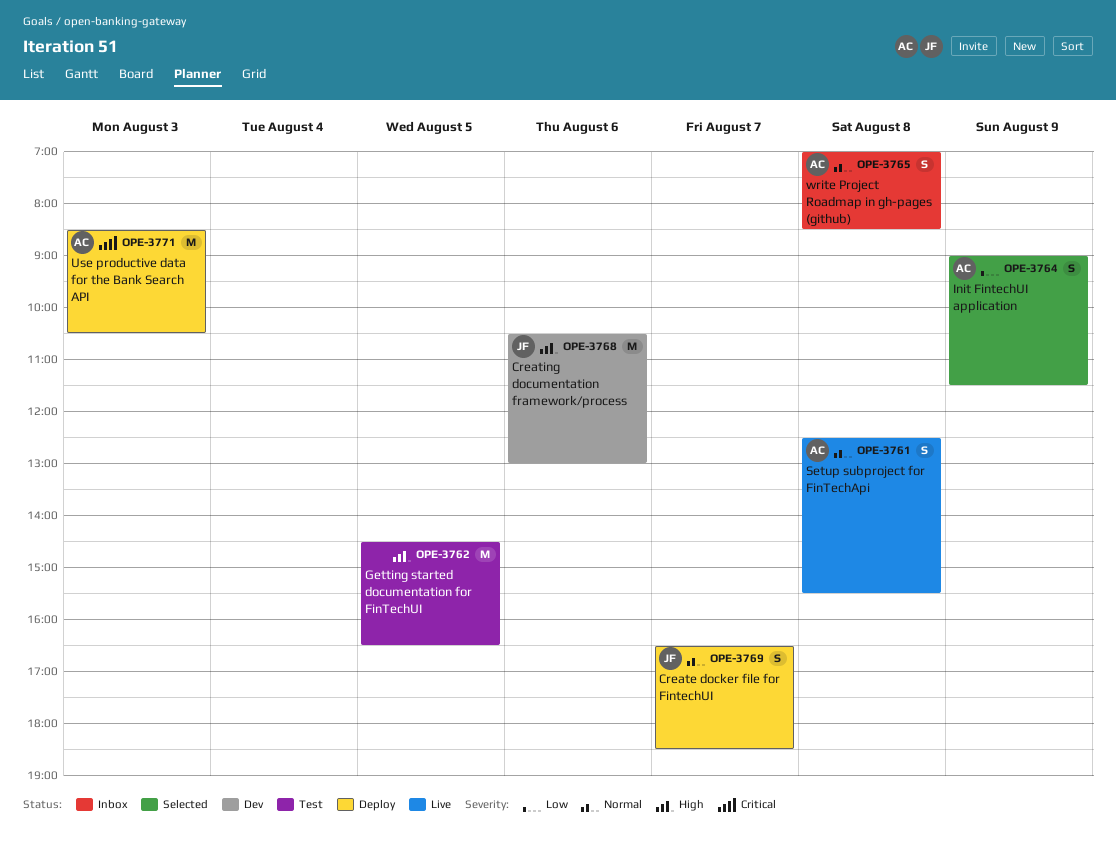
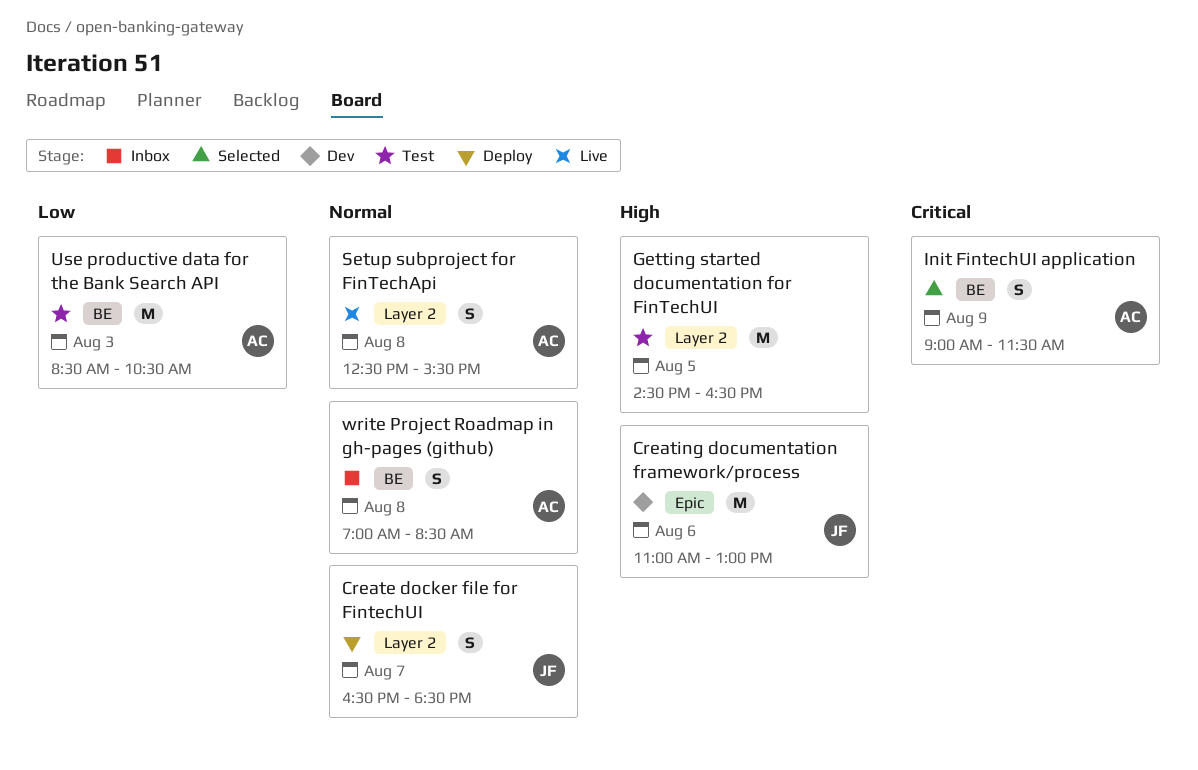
Creating documentation framework/process, begins: 10:30 -> 11:00
Init FintechUI application, priority: Low -> Critical
Use productive data for the Bank Search API, status: Deploy -> Test
Use productive data for the Bank Search API, priority: Critical -> Low

